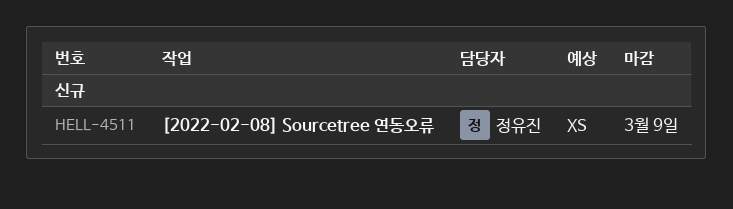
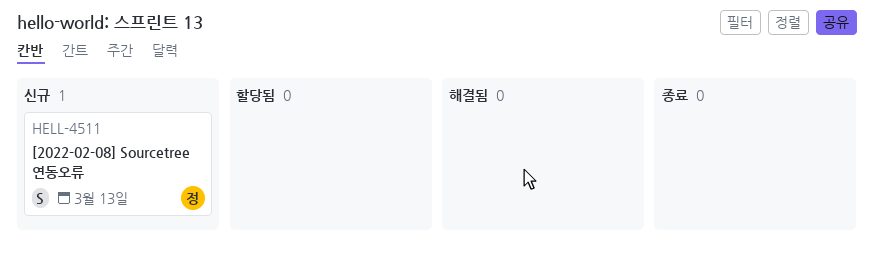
HELL-4511, estimate: XS -> S
HELL-4511, due: Mar 9 -> Mar 13

